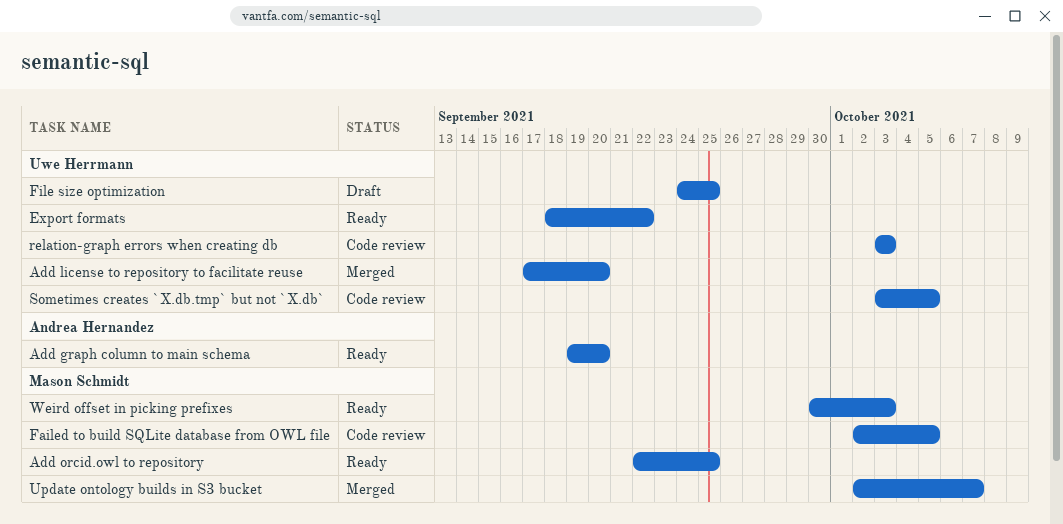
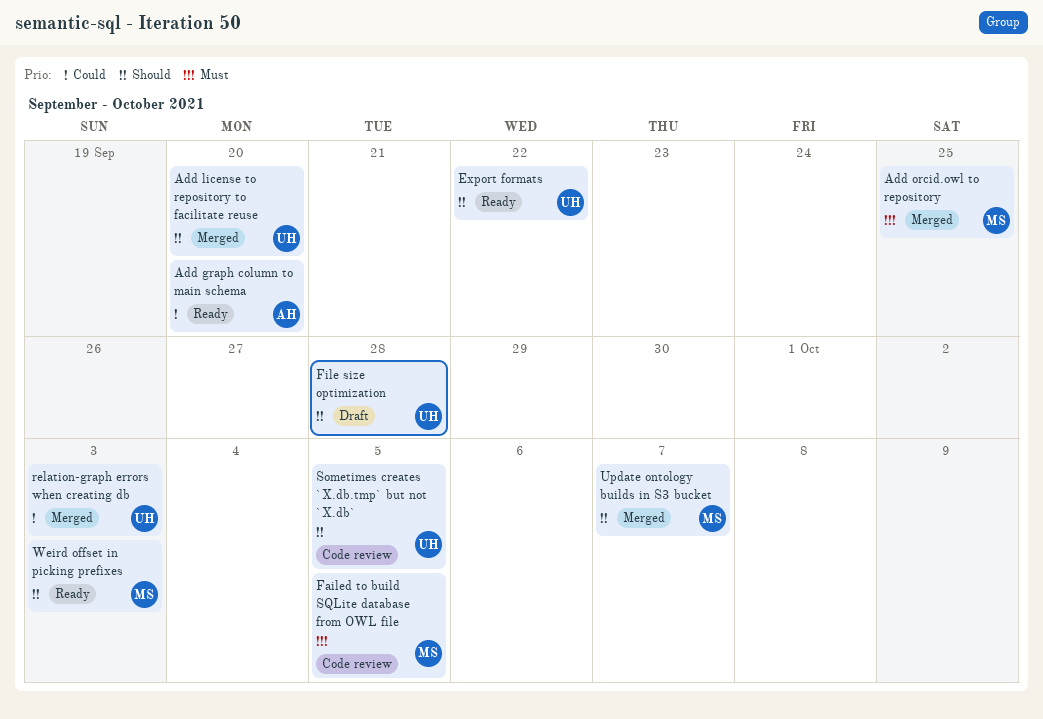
Add orcid.owl to repository, status: Ready -> Merged
File size optimization, due: Sep 25 -> Sep 28
relation-graph errors when creating db, status: Code review -> Merged

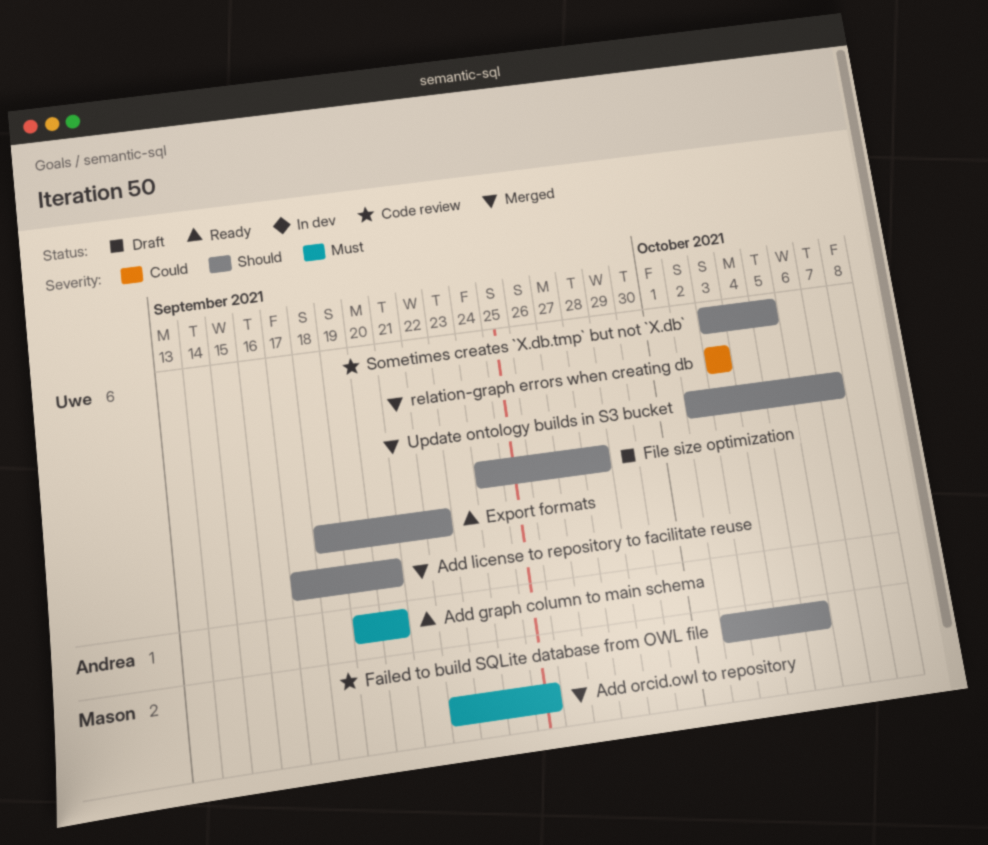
Add graph column to main schema, priority: Could -> Must
Failed to build SQLite database from OWL file, priority: Must -> Should
Update ontology builds in S3 bucket, owner: Mason -> Uwe
Weird offset in picking prefixes: present -> none

